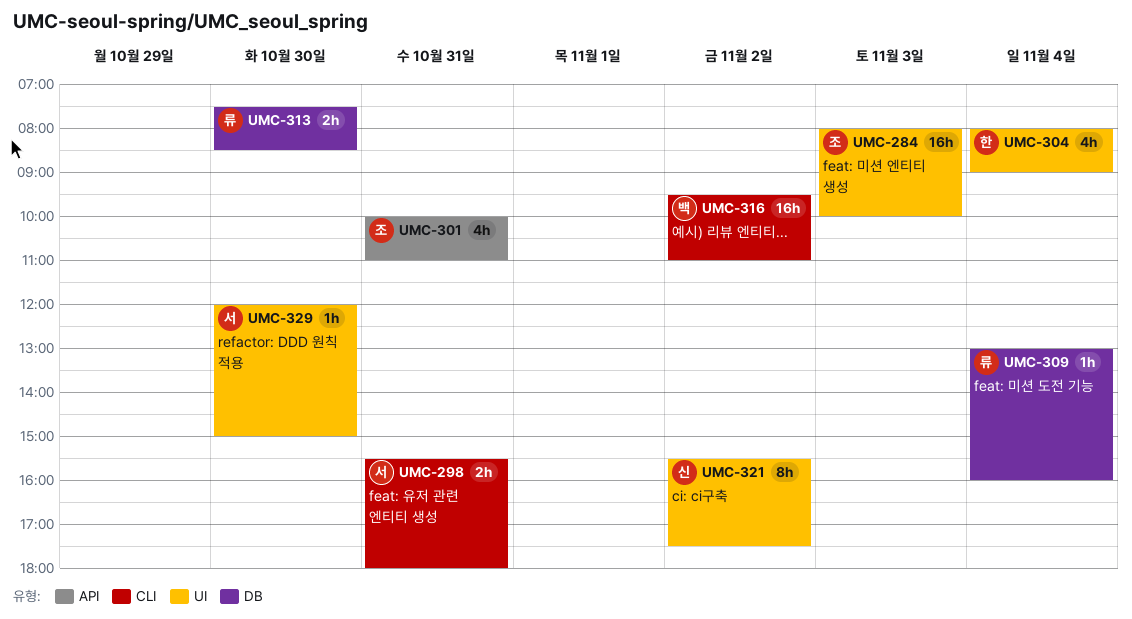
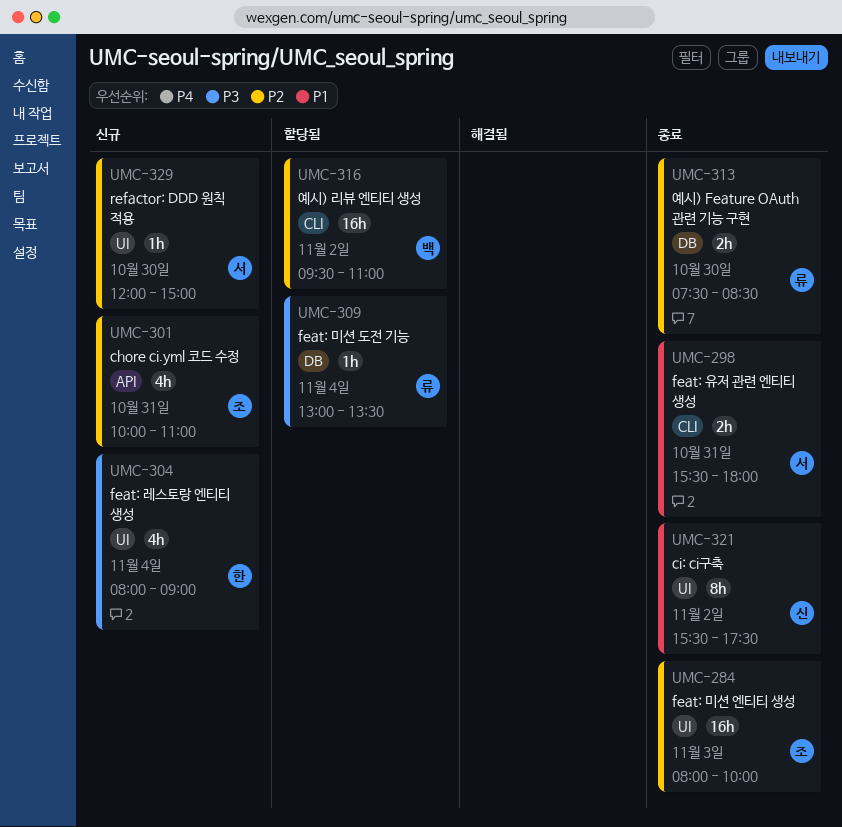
UMC-309, ends: 16:00 -> 13:30

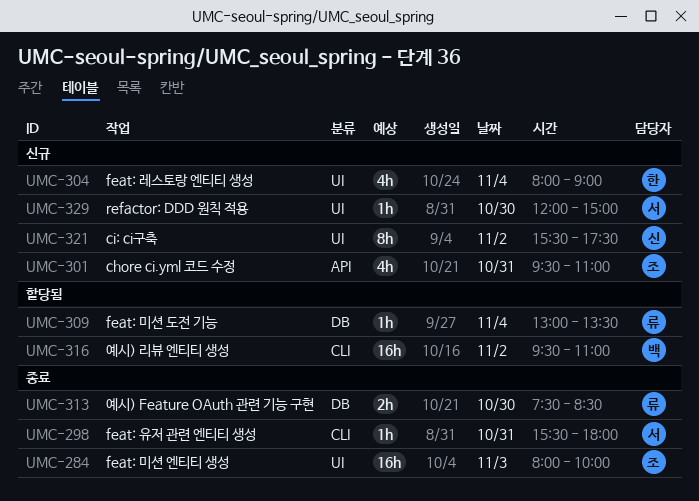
UMC-298, estimate: 2h -> 1h
UMC-301, begins: 10:00 -> 09:30
UMC-321, status: 종료 -> 신규

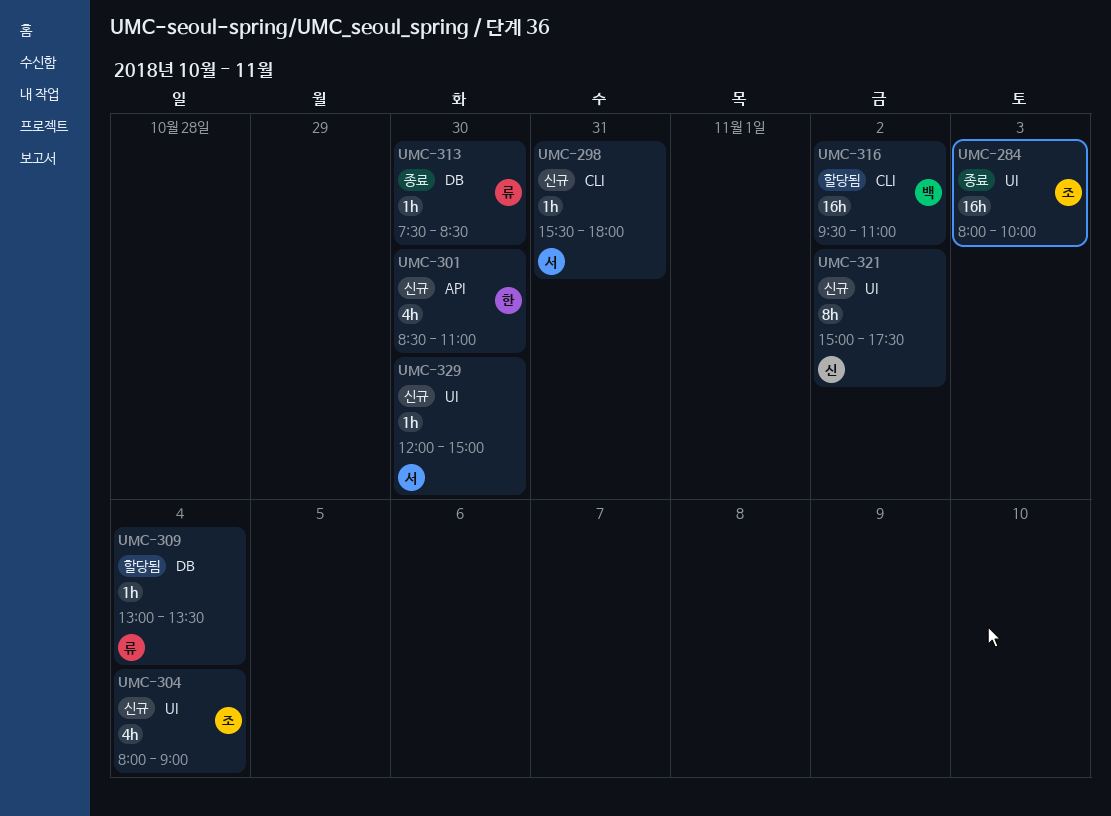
UMC-298, status: 종료 -> 신규
UMC-301, owner: 조 -> 한
UMC-301, day: Oct 31 -> Oct 30
UMC-301, begins: 09:30 -> 08:30
UMC-304, owner: 한 -> 조
UMC-313, estimate: 2h -> 1h
UMC-321, begins: 15:30 -> 15:00

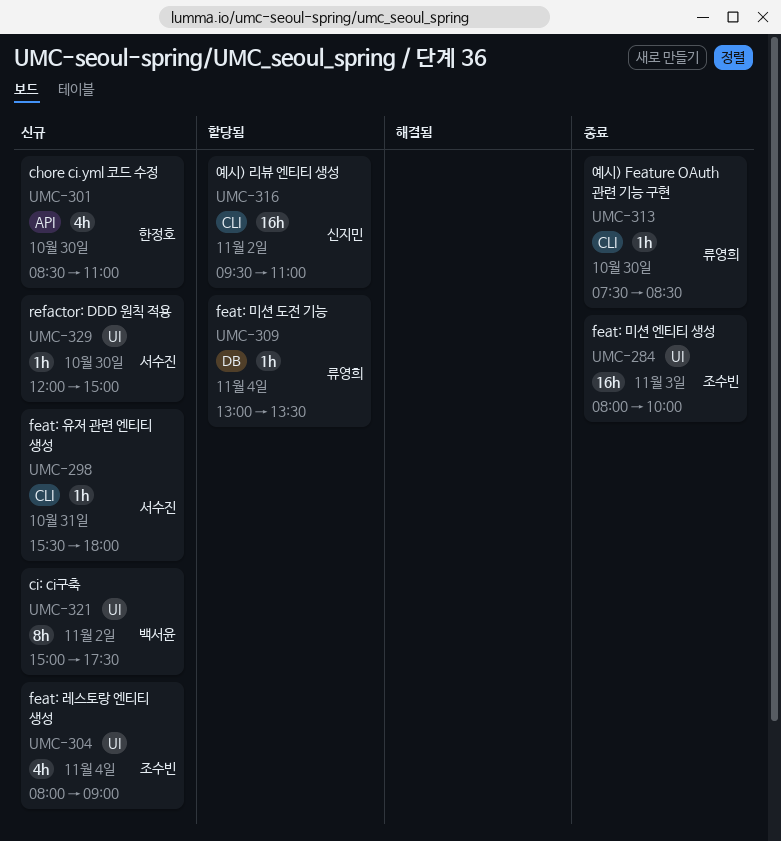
UMC-313, label: DB -> CLI
UMC-316, owner: 백서윤 -> 신지민
UMC-321, owner: 신지민 -> 백서윤

